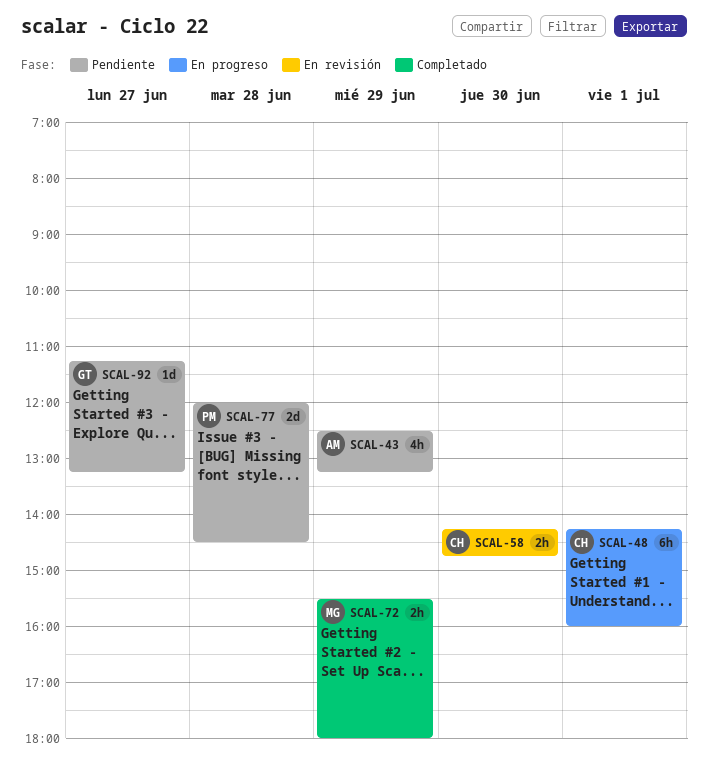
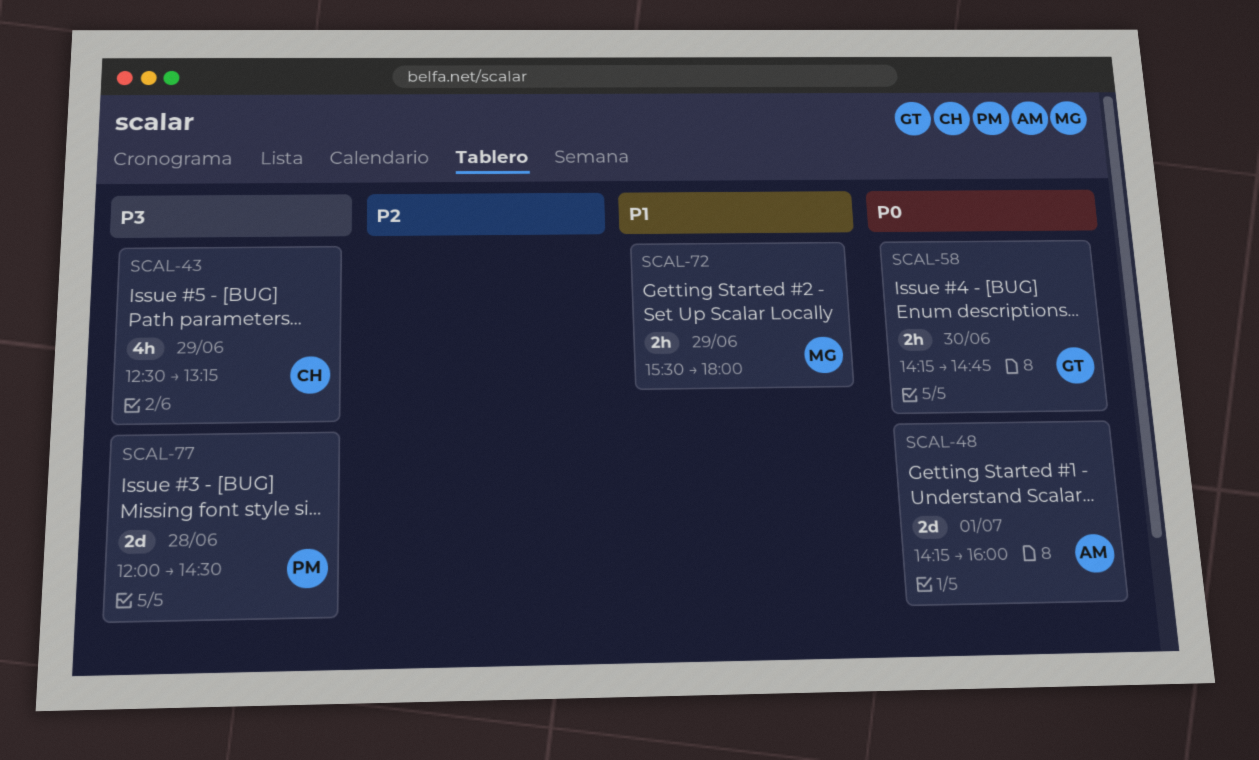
SCAL-43, owner: AM -> CH
SCAL-48, owner: CH -> AM
SCAL-48, estimate: 6h -> 2d
SCAL-58, owner: CH -> GT
SCAL-92: present -> none

